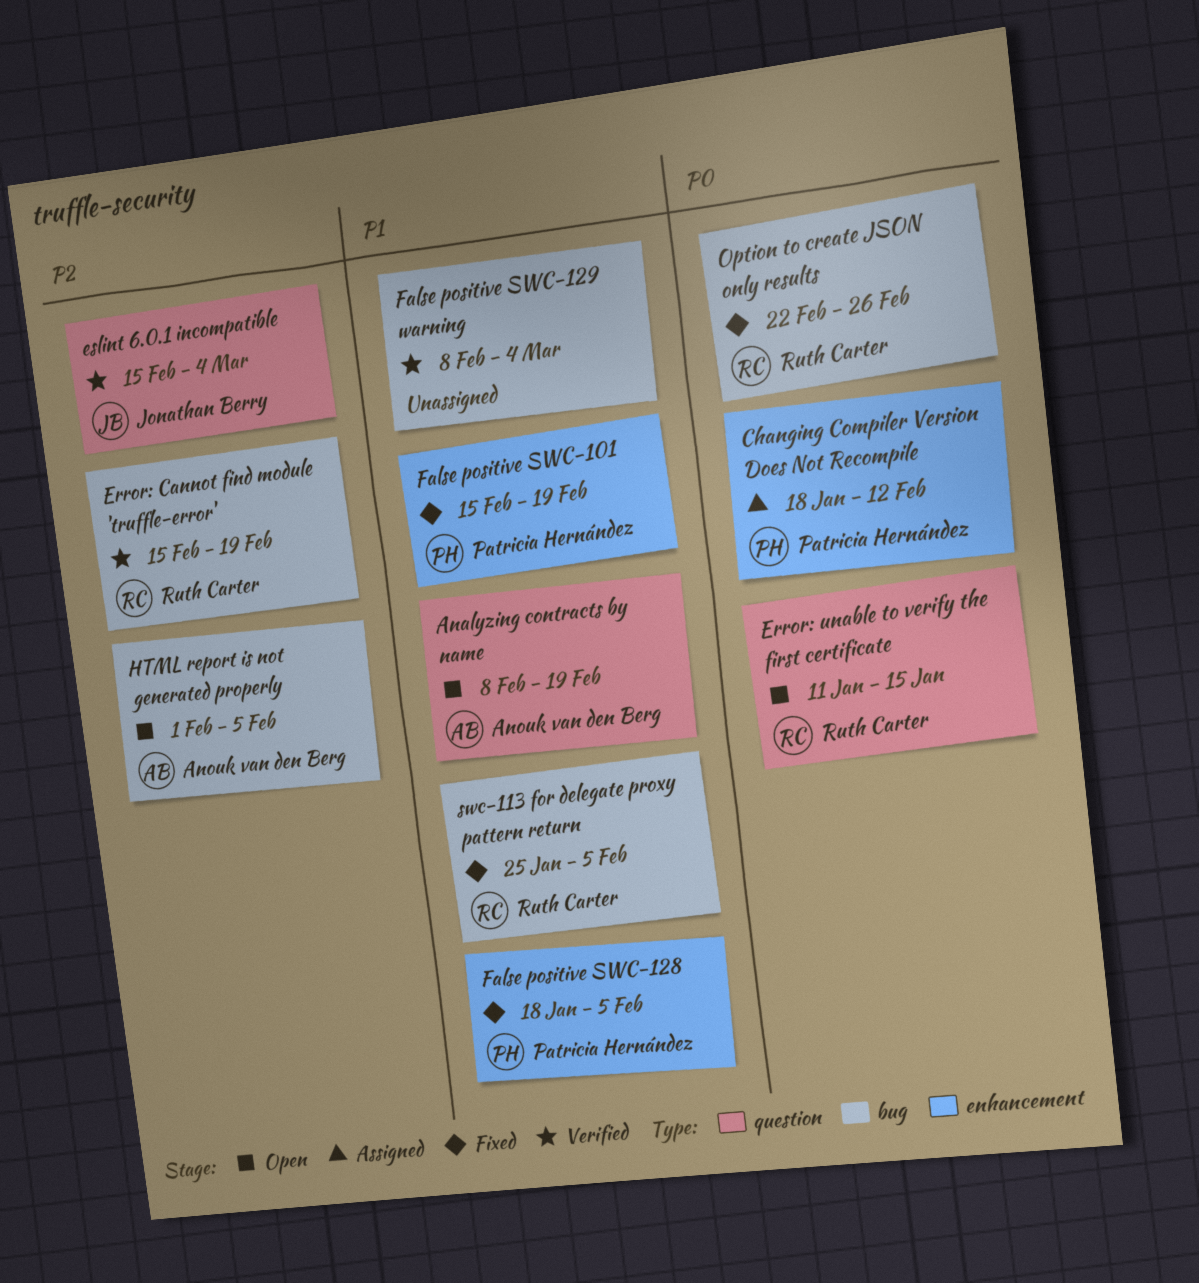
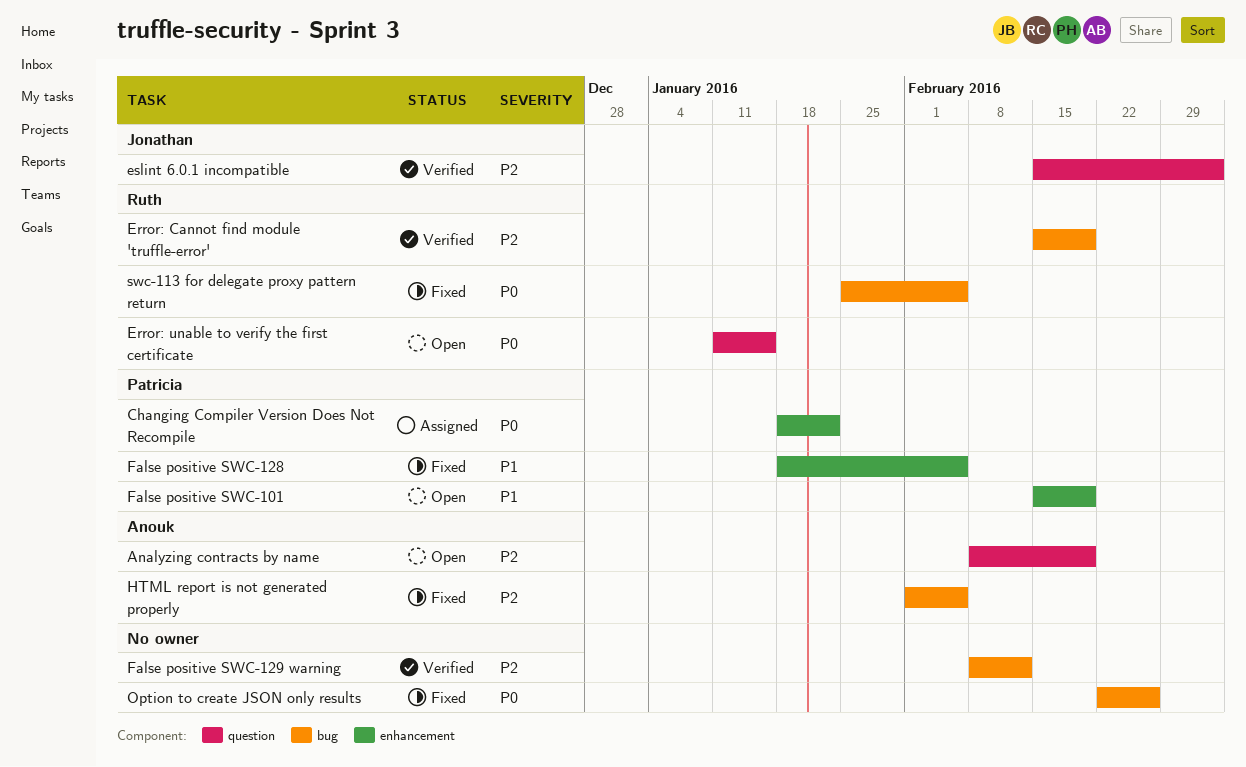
Analyzing contracts by name, priority: P1 -> P2
Changing Compiler Version Does Not Recompile, due: Feb 12 -> Jan 22
False positive SWC-101, status: Fixed -> Open
False positive SWC-129 warning, priority: P1 -> P2
False positive SWC-129 warning, due: Mar 4 -> Feb 12
HTML report is not generated properly, status: Open -> Fixed
Option to create JSON only results, owner: Ruth Carter -> none
swc-113 for delegate proxy pattern return, priority: P1 -> P0

